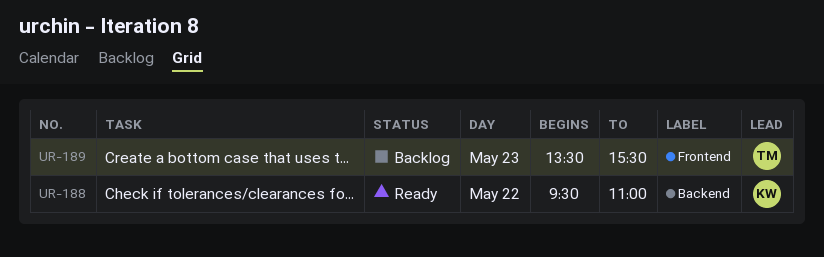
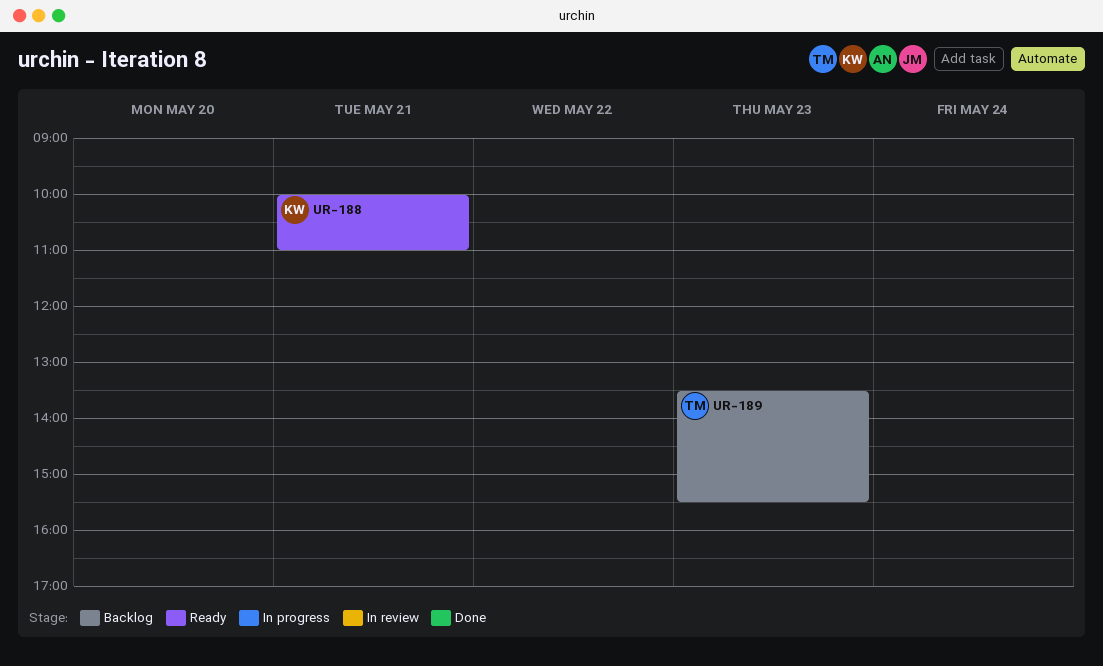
UR-188, day: May 22 -> May 21
UR-188, begins: 09:30 -> 10:00

